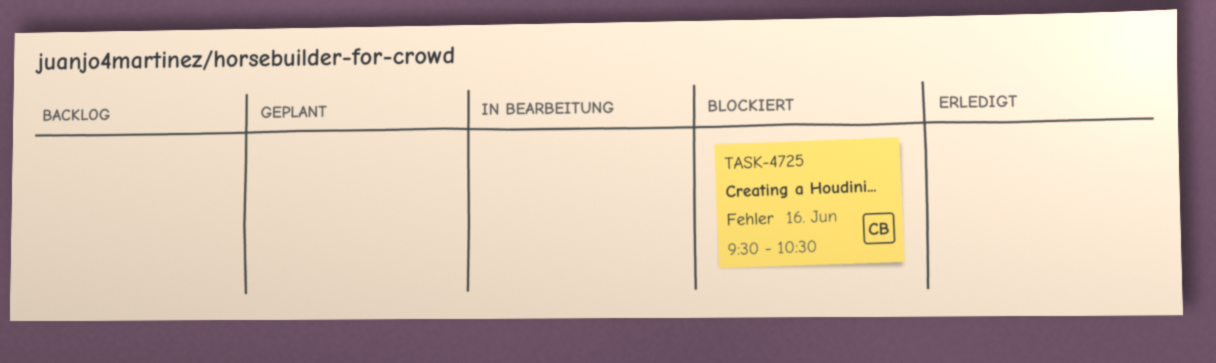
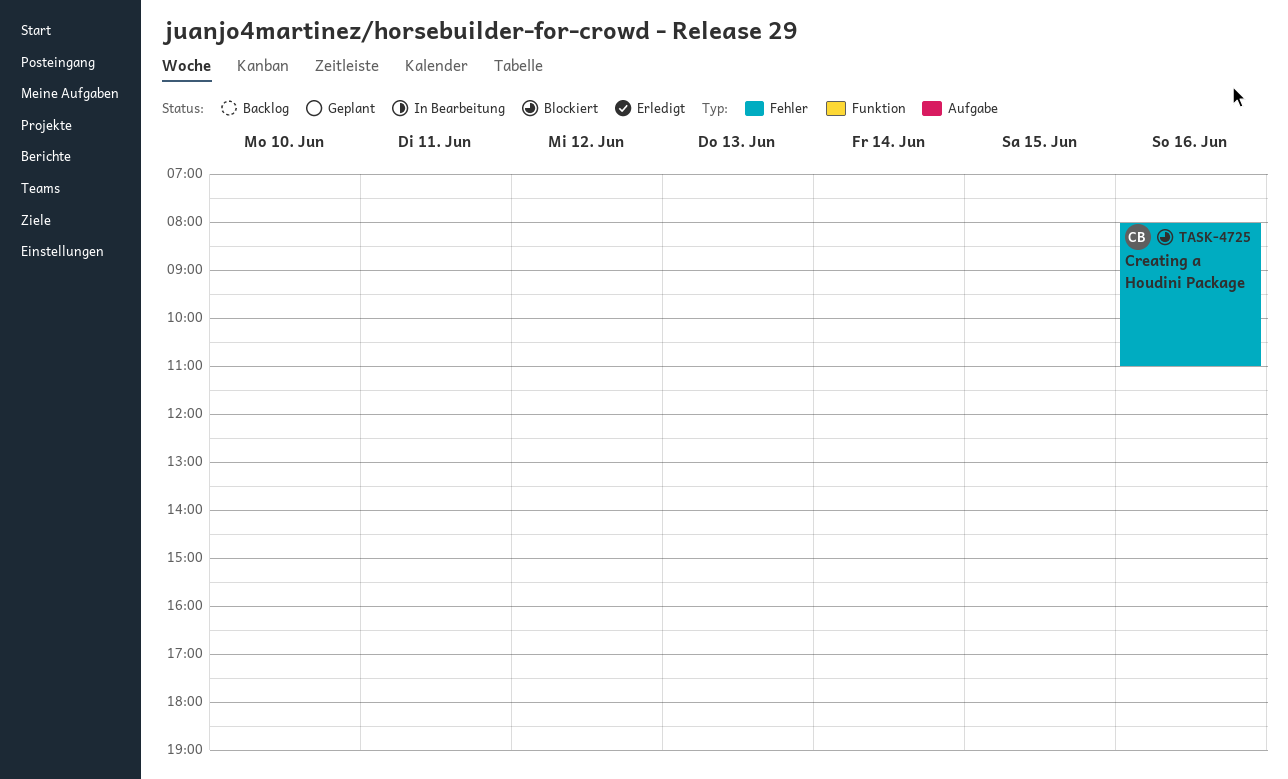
TASK-4725, begins: 09:30 -> 08:00
TASK-4725, ends: 10:30 -> 11:00

